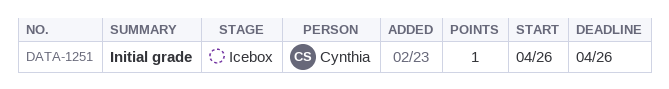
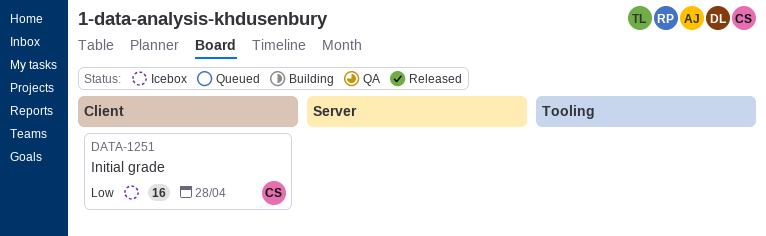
DATA-1251, estimate: 1 -> 16
DATA-1251, due: Apr 26 -> Apr 28

